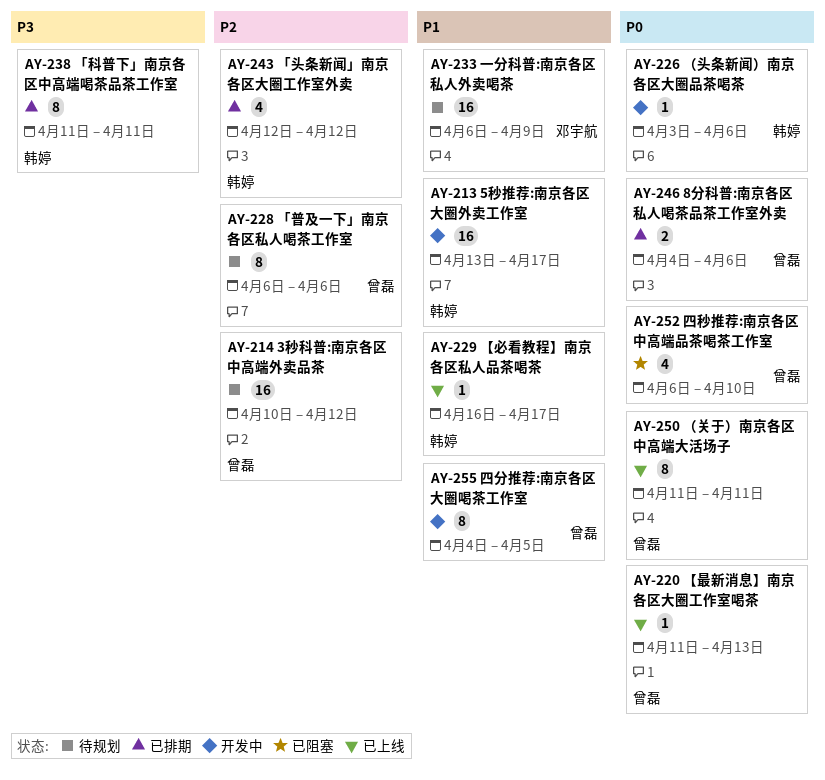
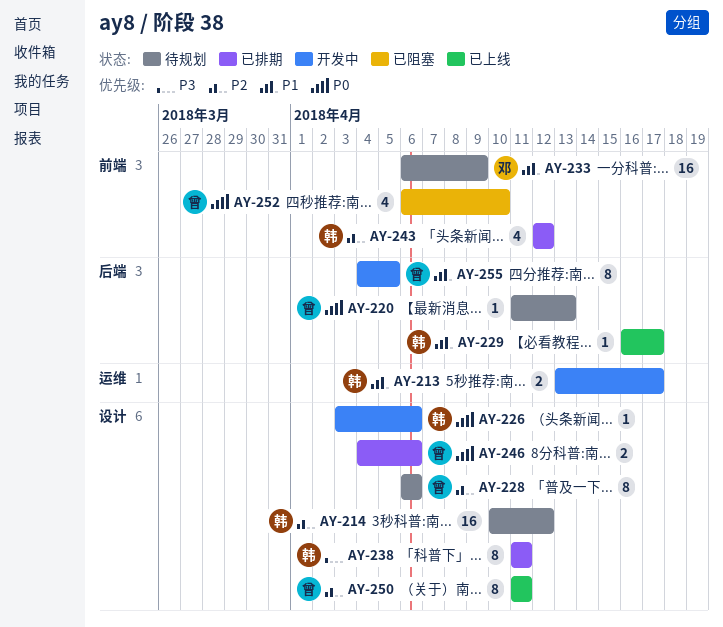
AY-213, estimate: 16 -> 2
AY-214, owner: 曾磊 -> 韩婷
AY-220, status: 已上线 -> 待规划
AY-250, priority: P0 -> P2

